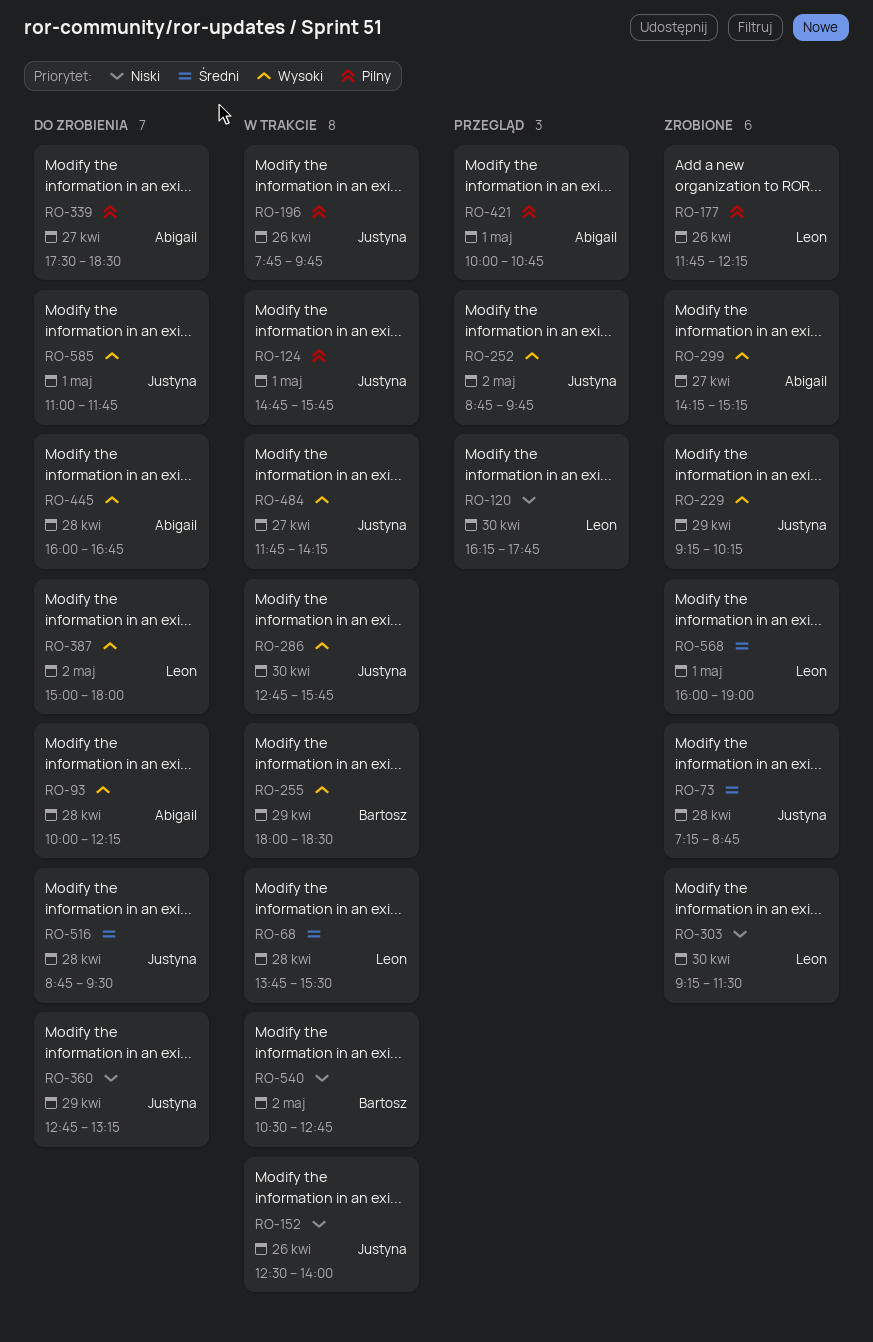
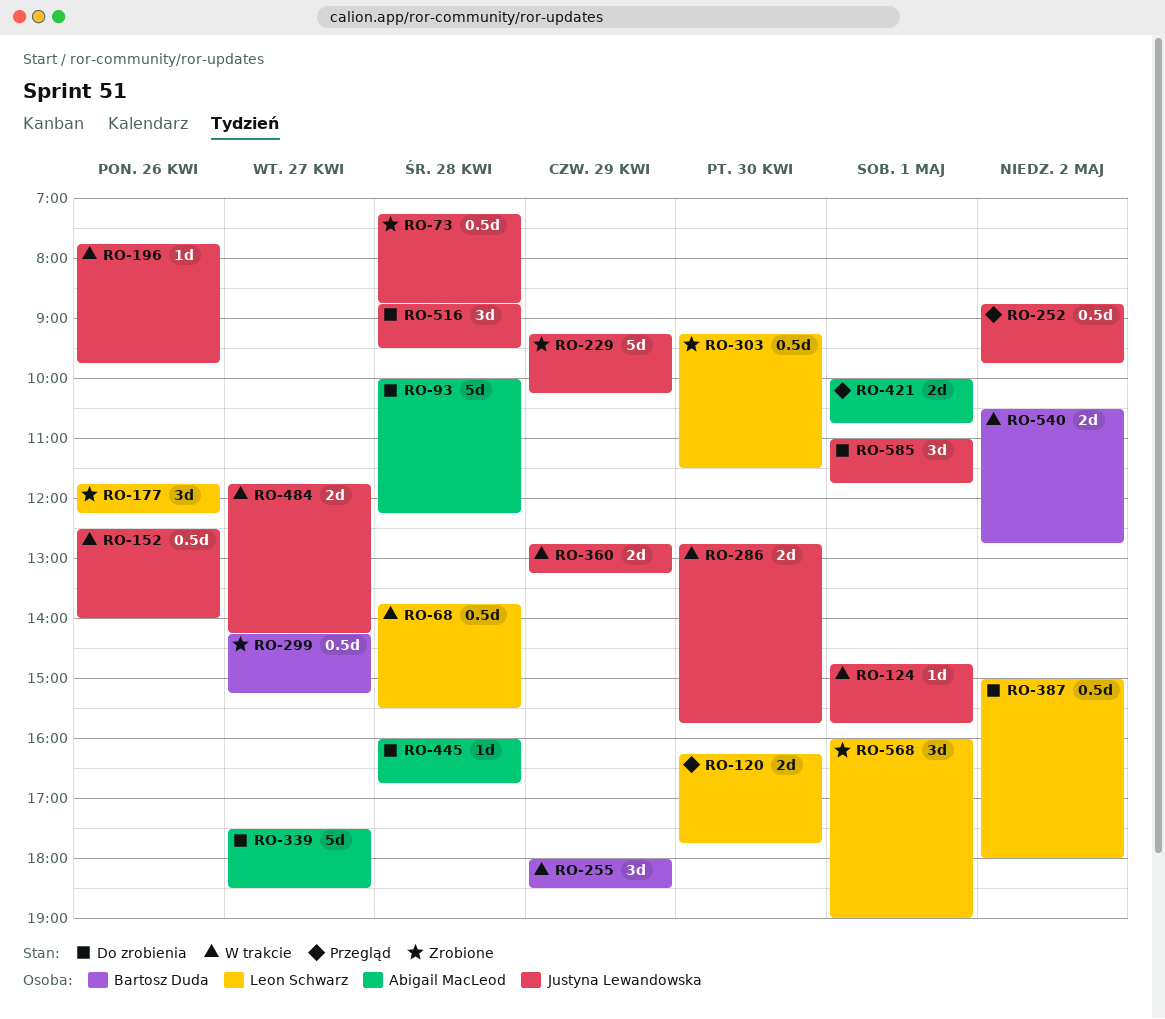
RO-299, owner: Abigail MacLeod -> Bartosz Duda
RO-360, status: Do zrobienia -> W trakcie

